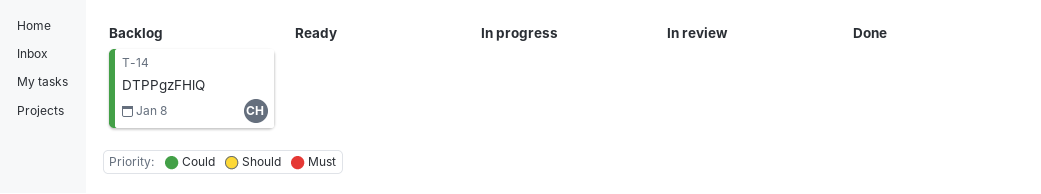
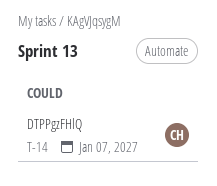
T-14, due: Jan 8 -> Jan 7

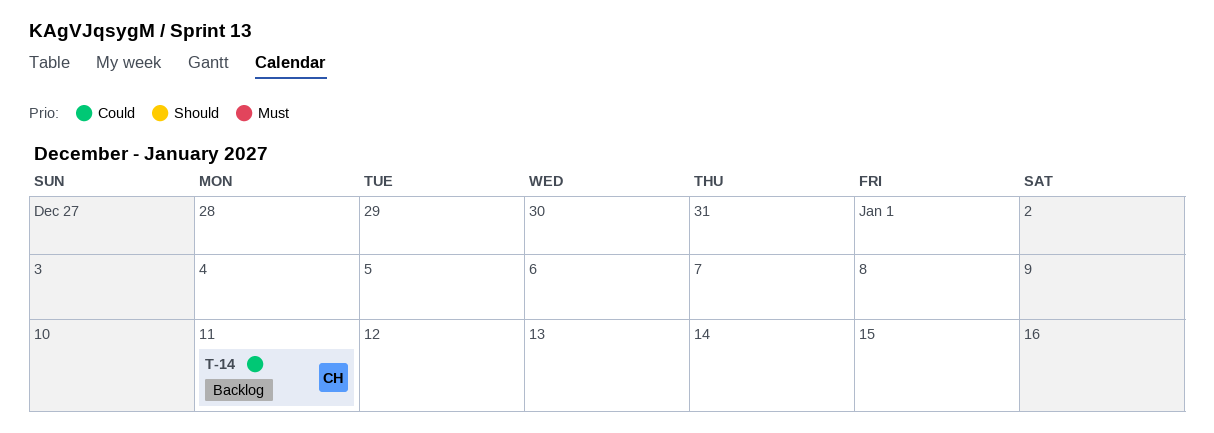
T-14, due: Jan 7 -> Jan 11

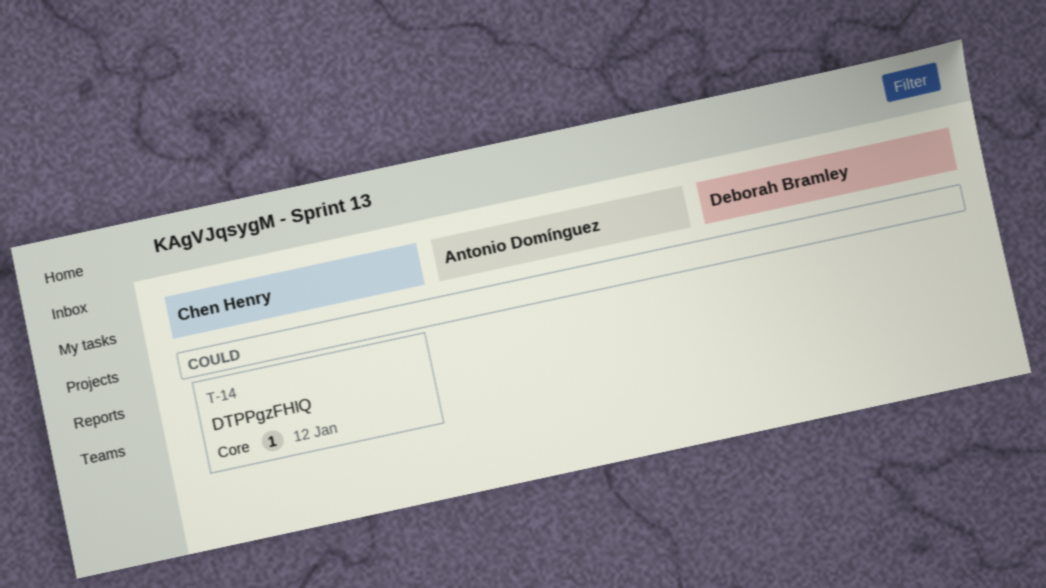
T-14, due: Jan 11 -> Jan 12

